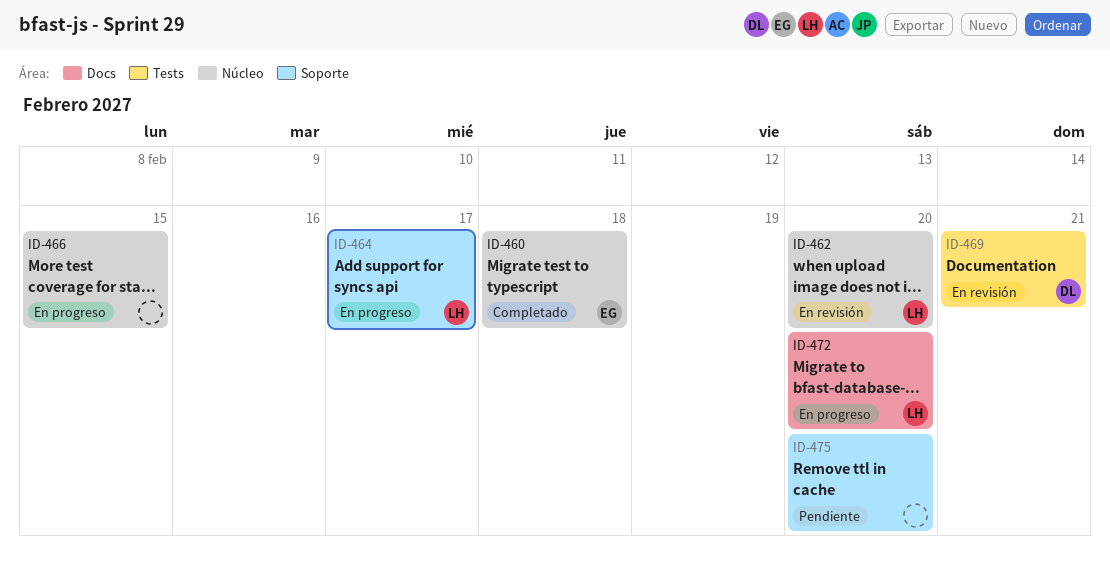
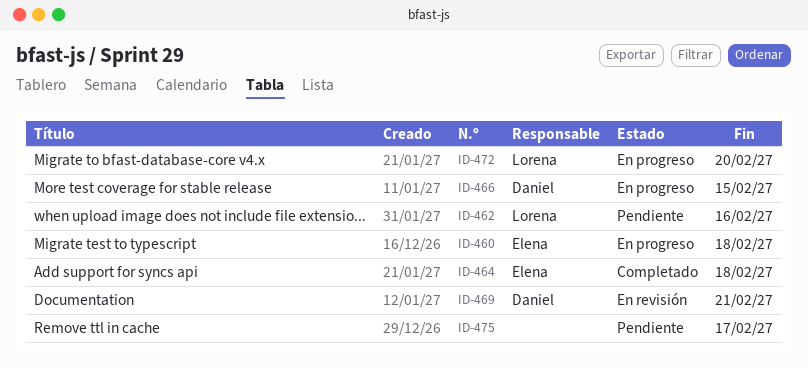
ID-460, status: Completado -> En progreso
ID-462, status: En revisión -> Pendiente
ID-462, due: Feb 20 -> Feb 16
ID-464, status: En progreso -> Completado
ID-464, owner: Lorena -> Elena
ID-464, due: Feb 17 -> Feb 18
ID-466, owner: none -> Daniel
ID-475, due: Feb 20 -> Feb 17

